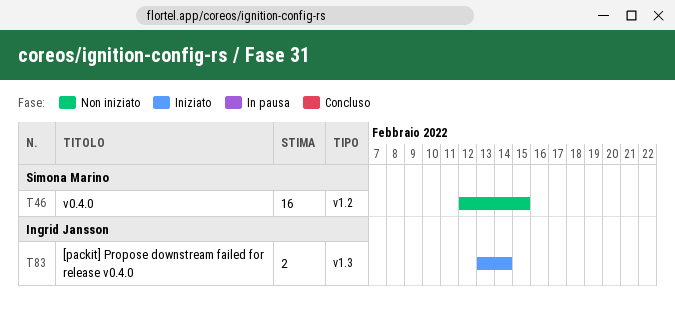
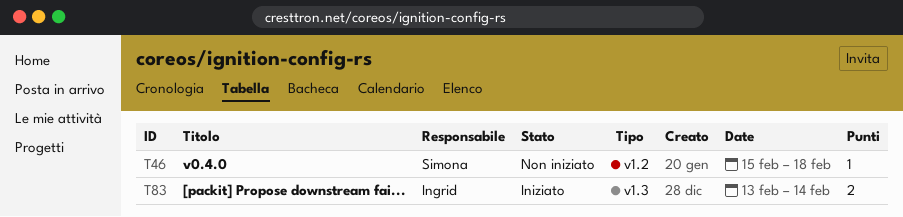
T46, estimate: 16 -> 1
T46, start: Feb 12 -> Feb 15
T46, due: Feb 15 -> Feb 18

